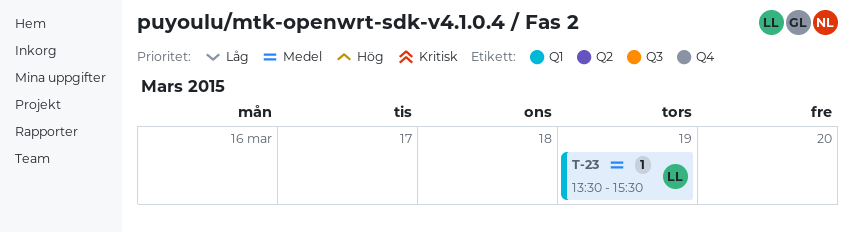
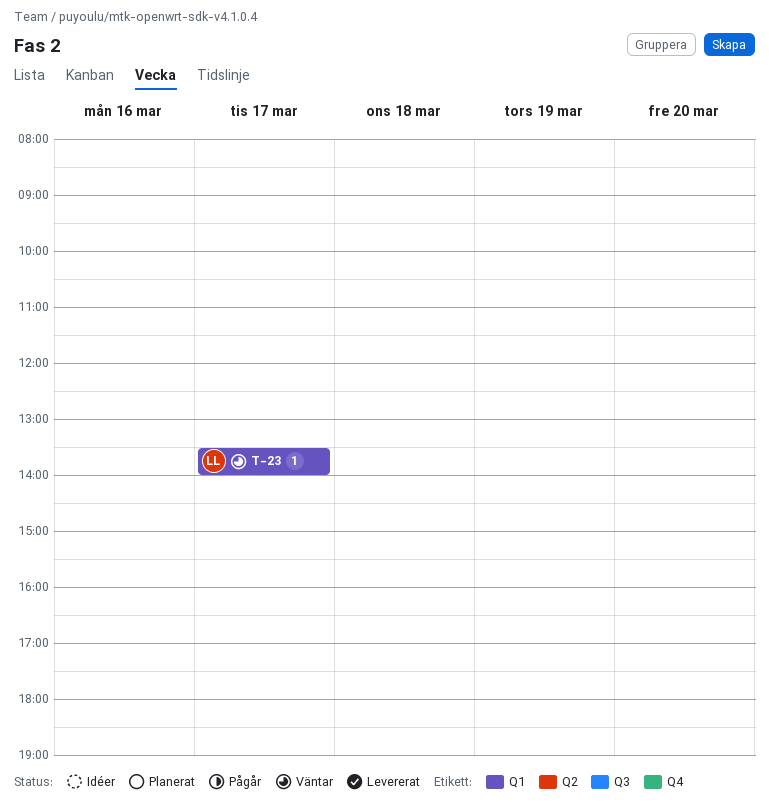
T-23, day: Mar 19 -> Mar 17
T-23, ends: 15:30 -> 14:00

